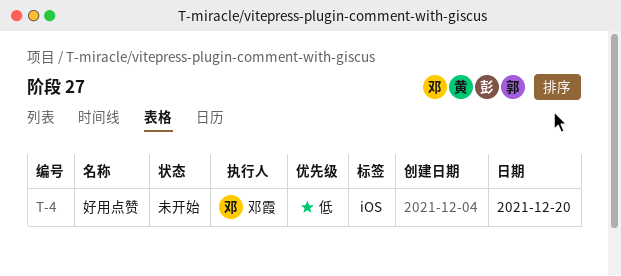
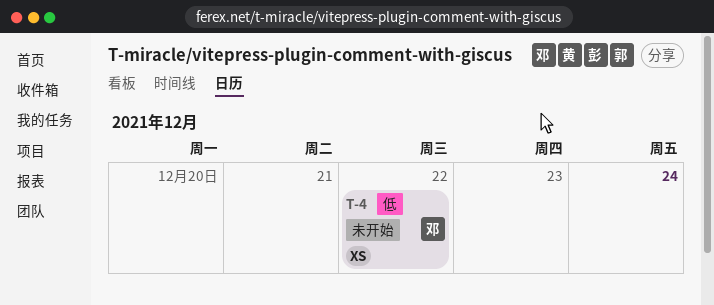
T-4, day: Dec 20 -> Dec 22

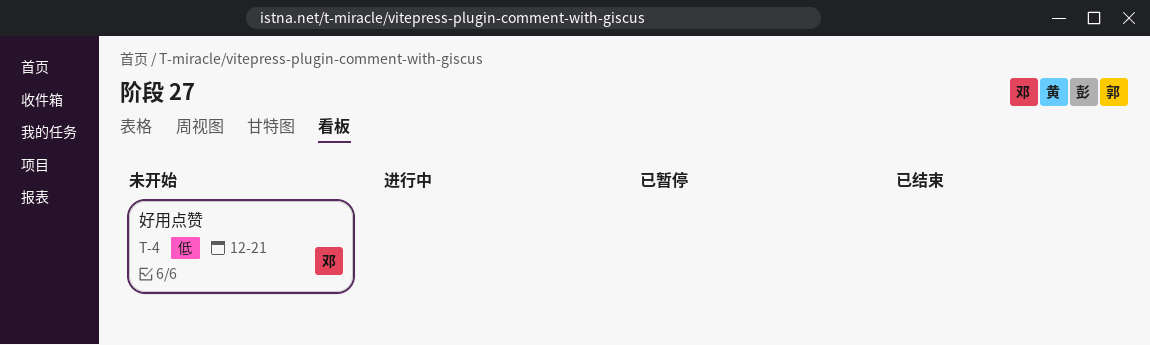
T-4, day: Dec 22 -> Dec 21

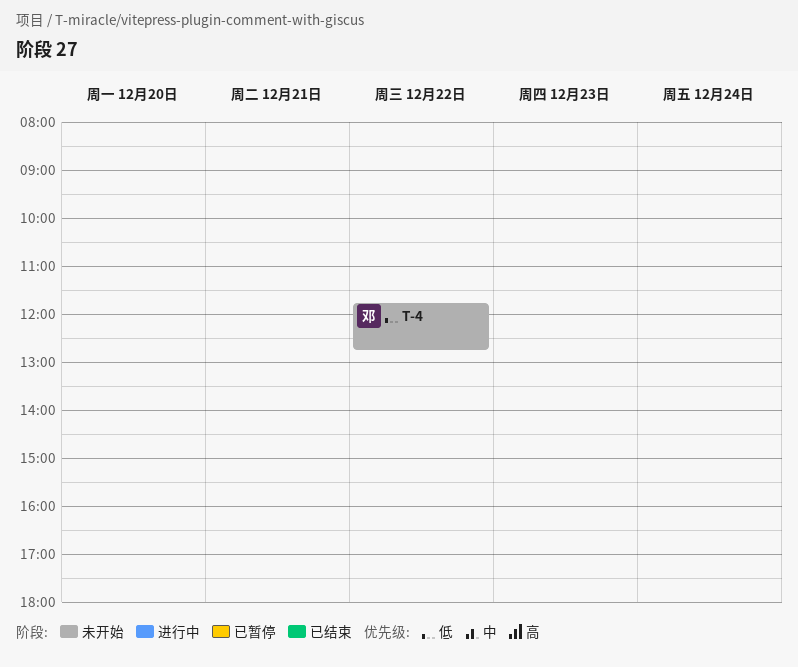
T-4, day: Dec 21 -> Dec 22

